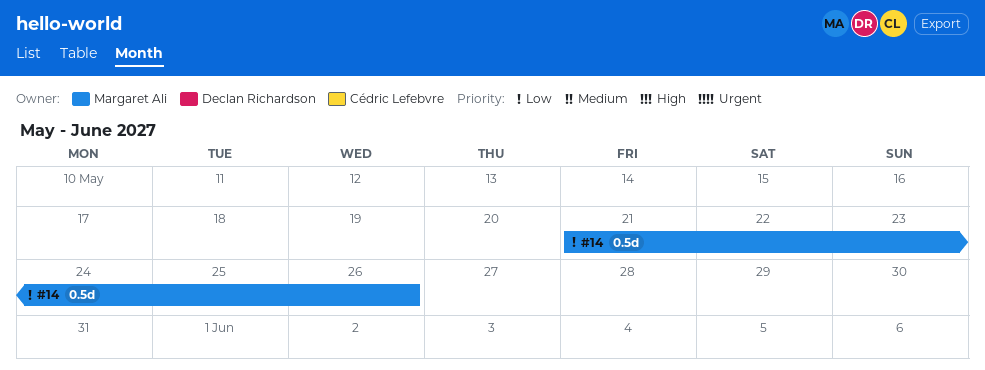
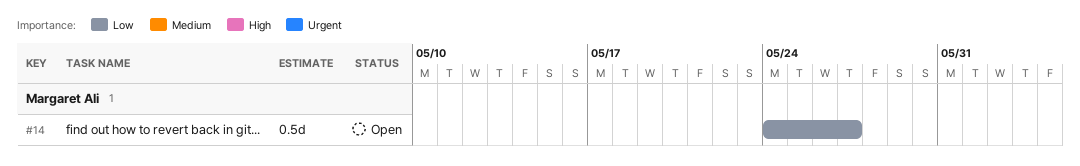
#14, start: May 21 -> May 24
#14, due: May 26 -> May 27

